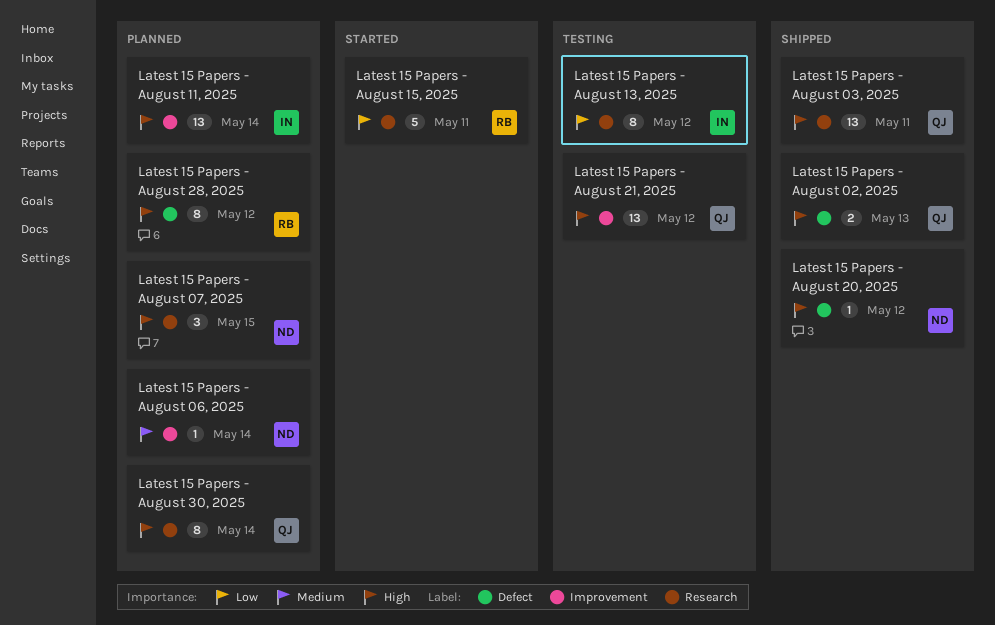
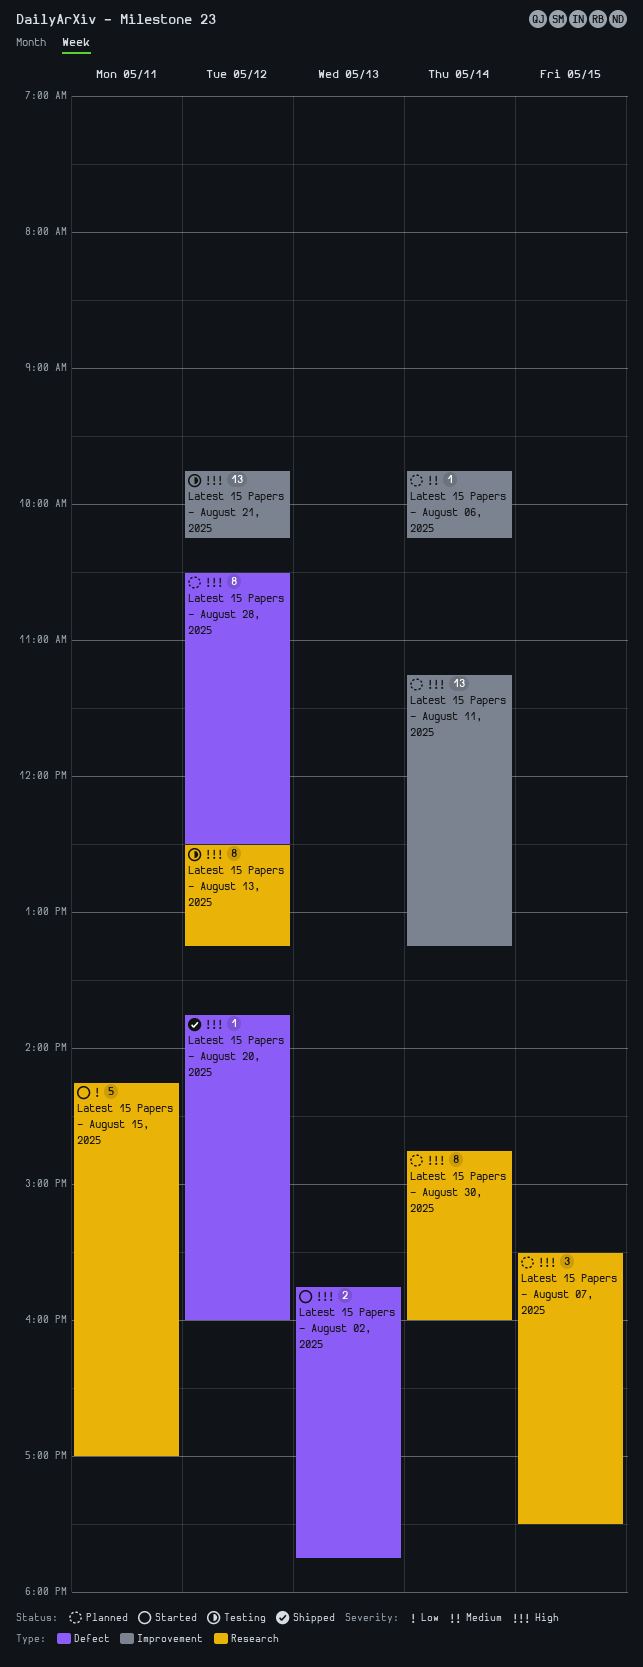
Latest 15 Papers - August 02, 2025, status: Shipped -> Started
Latest 15 Papers - August 03, 2025: present -> none
Latest 15 Papers - August 13, 2025, priority: Low -> High

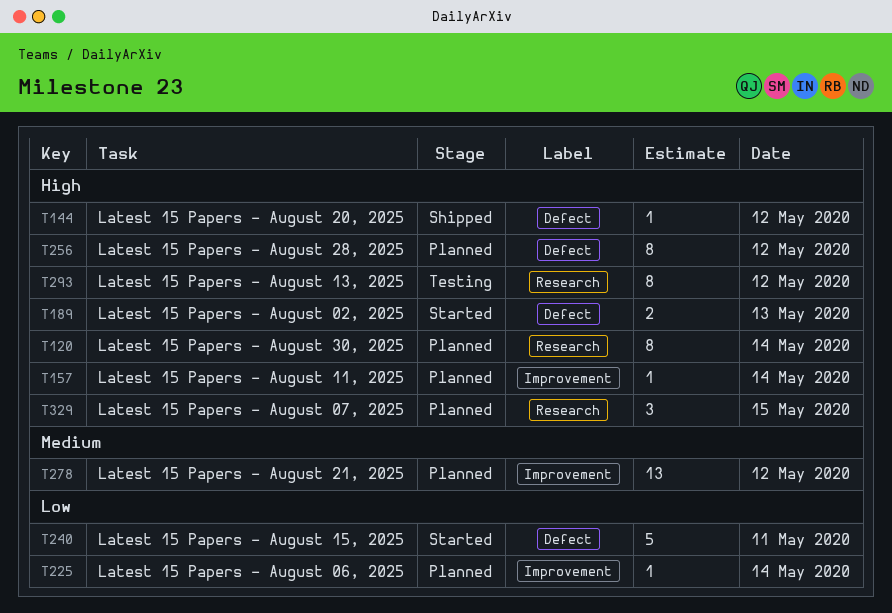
Latest 15 Papers - August 06, 2025, priority: Medium -> Low
Latest 15 Papers - August 11, 2025, estimate: 13 -> 1
Latest 15 Papers - August 15, 2025, label: Research -> Defect
Latest 15 Papers - August 21, 2025, status: Testing -> Planned
Latest 15 Papers - August 21, 2025, priority: High -> Medium

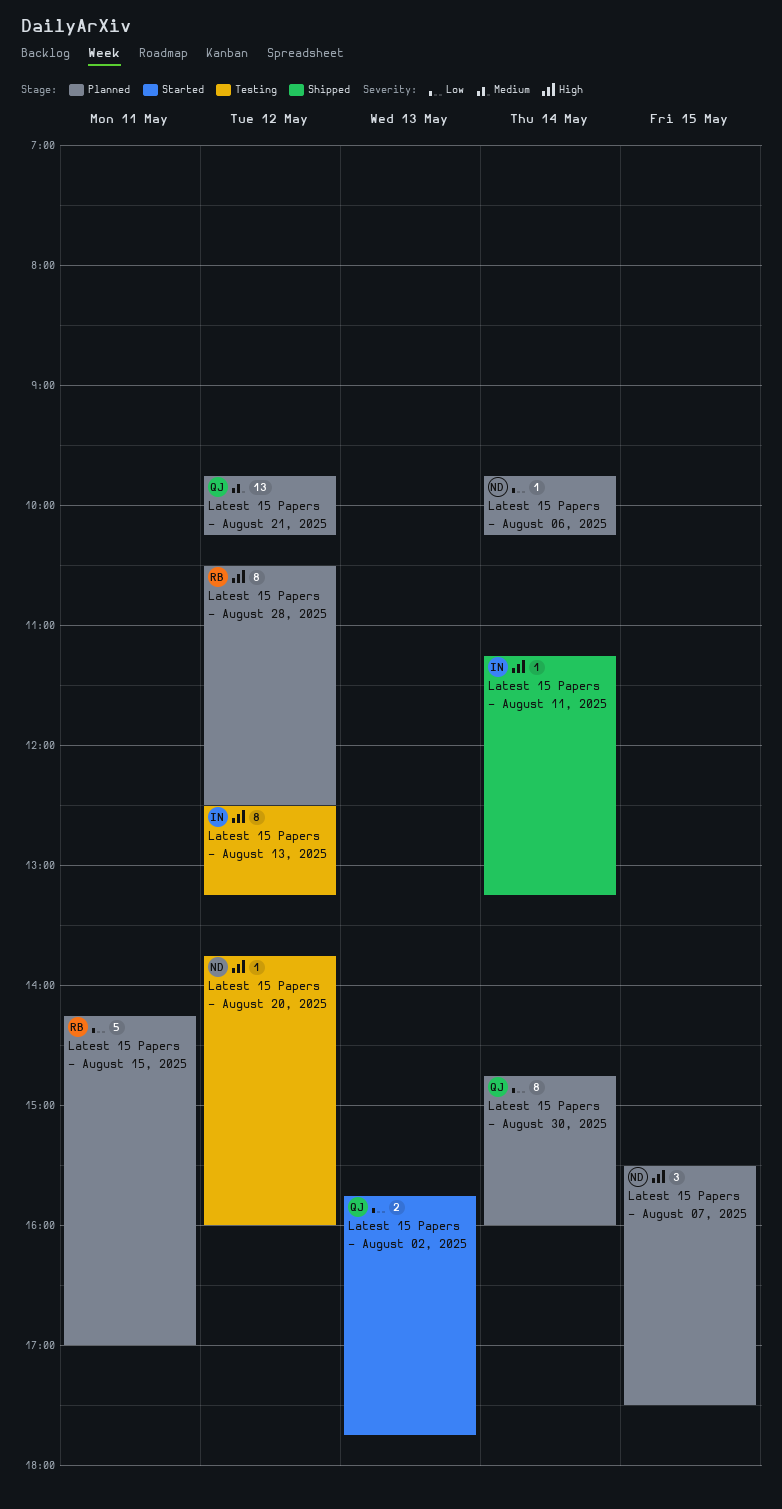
Latest 15 Papers - August 02, 2025, priority: High -> Low
Latest 15 Papers - August 11, 2025, status: Planned -> Shipped
Latest 15 Papers - August 15, 2025, status: Started -> Planned
Latest 15 Papers - August 20, 2025, status: Shipped -> Testing
Latest 15 Papers - August 30, 2025, priority: High -> Low

